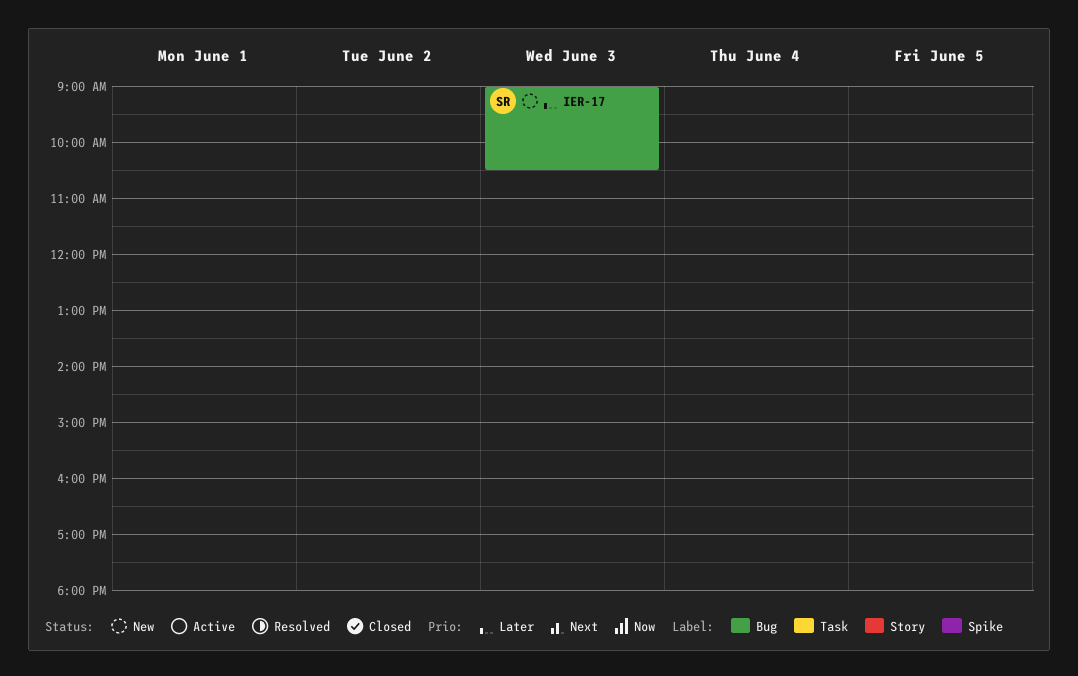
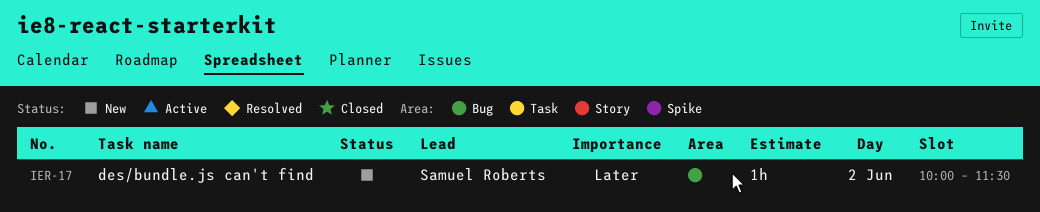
IER-17, day: Jun 3 -> Jun 2
IER-17, begins: 09:00 -> 10:00
IER-17, ends: 10:30 -> 11:30

